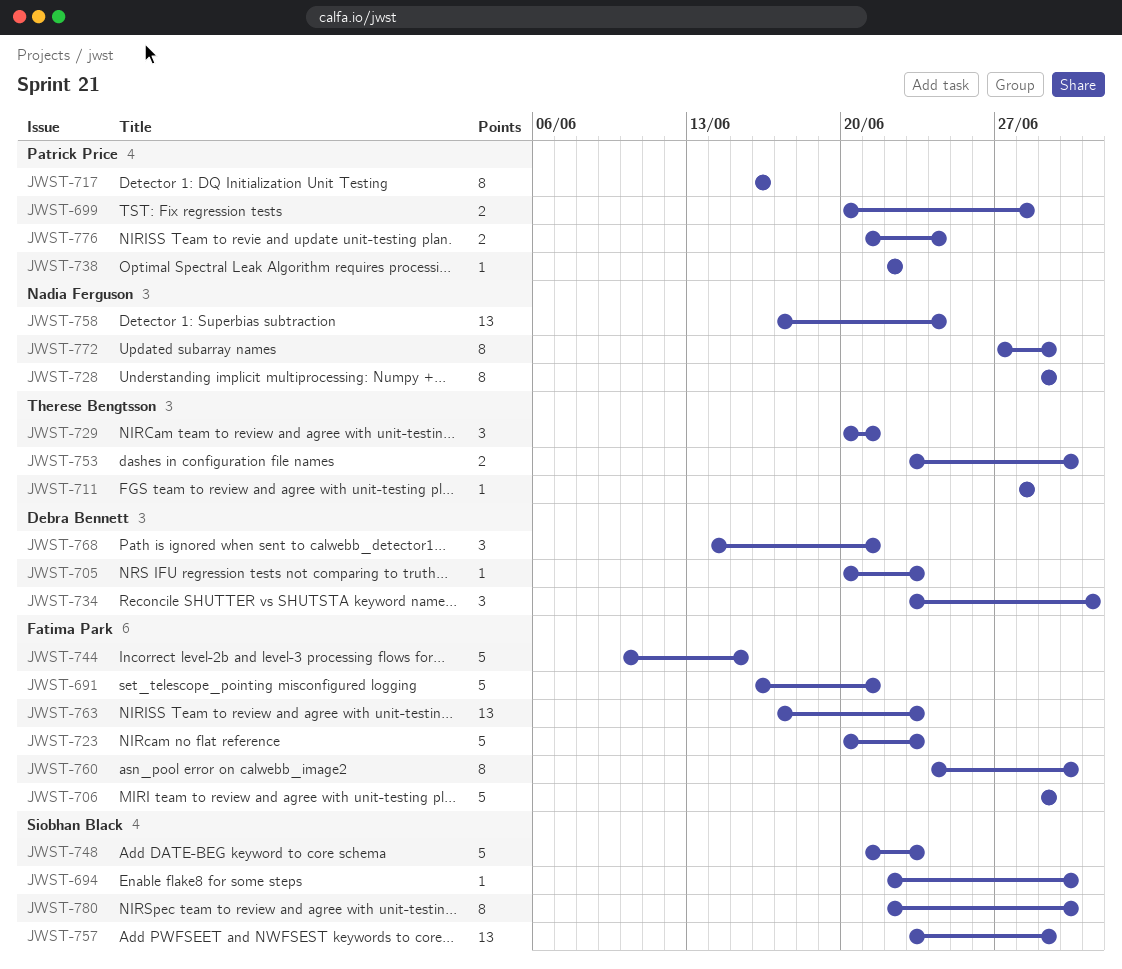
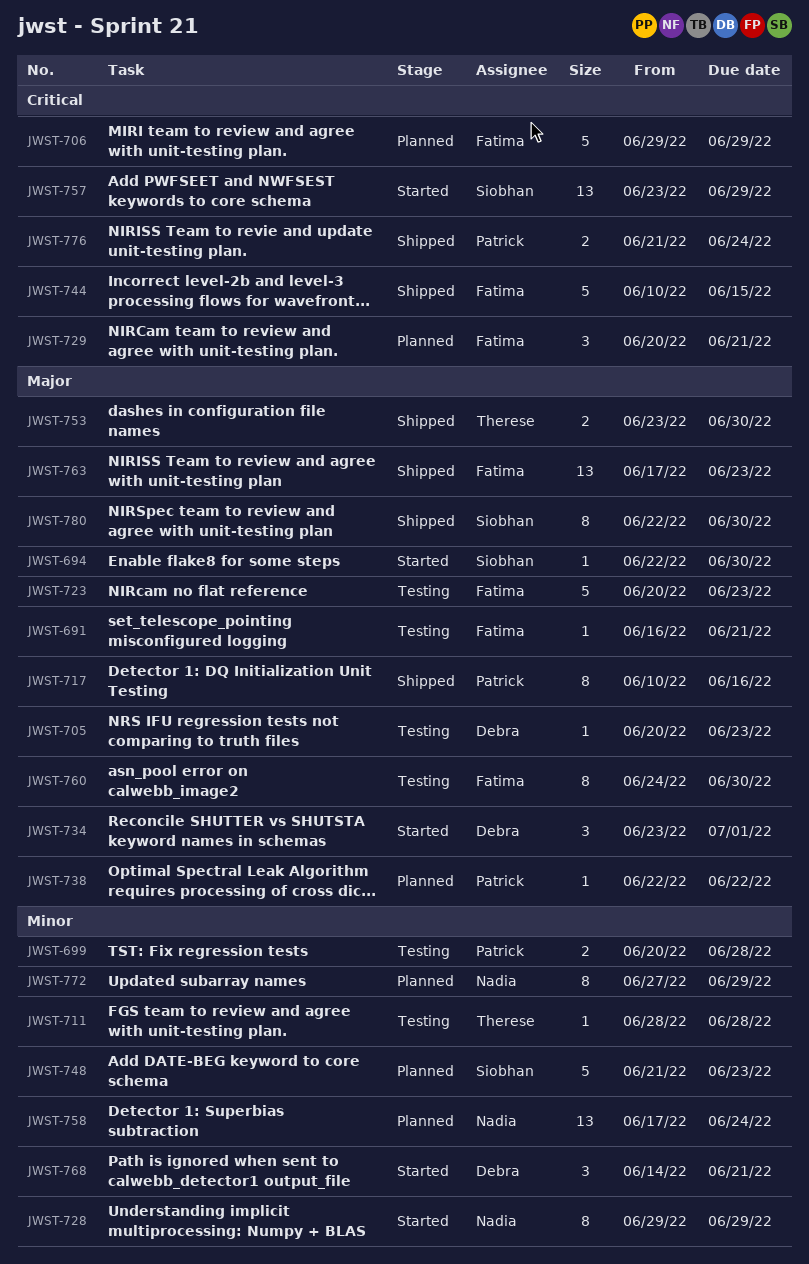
JWST-691, estimate: 5 -> 1
JWST-717, start: Jun 16 -> Jun 10
JWST-729, owner: Therese Bengtsson -> Fatima Park

